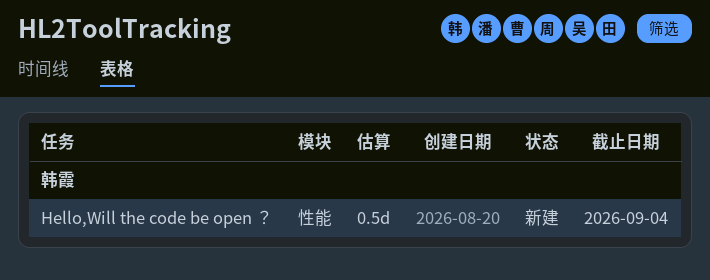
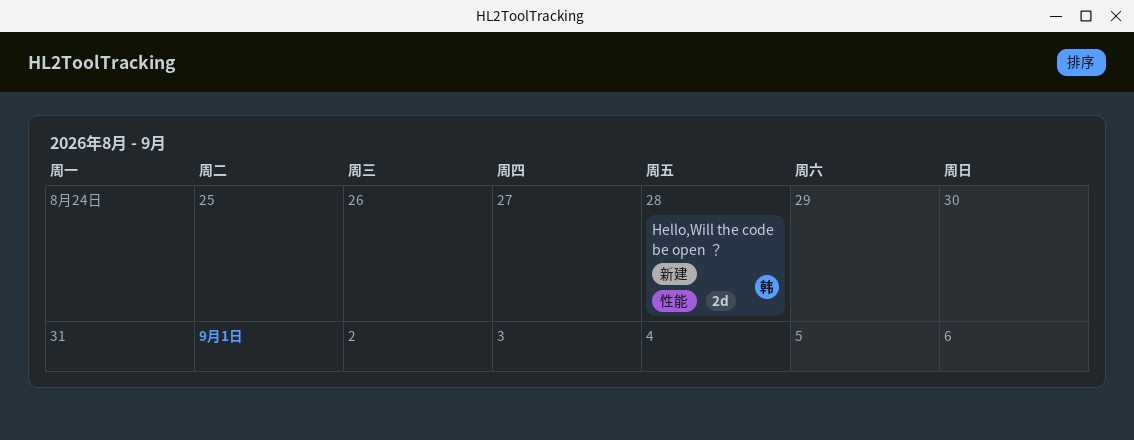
Hello,Will the code be open ？, estimate: 0.5d -> 2d
Hello,Will the code be open ？, due: Sep 4 -> Aug 28

